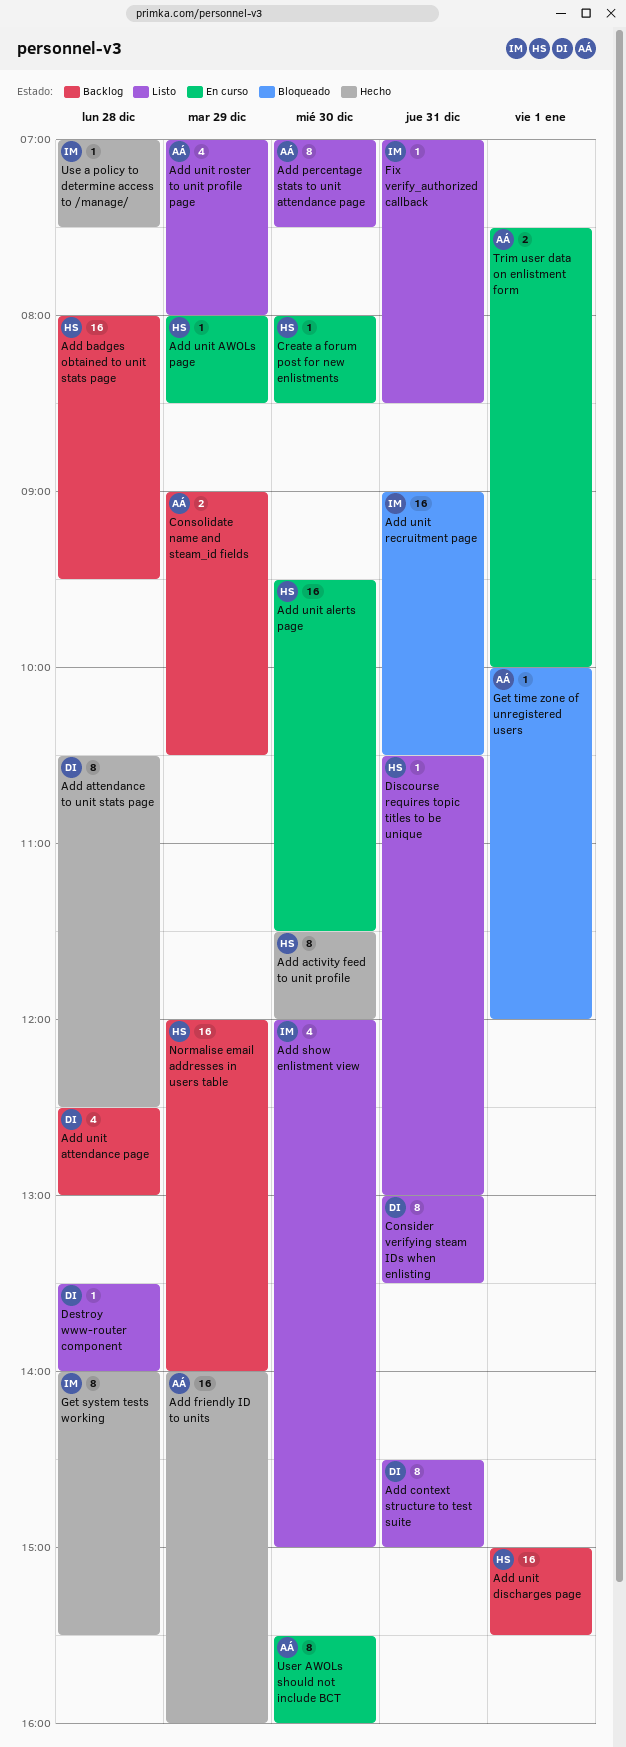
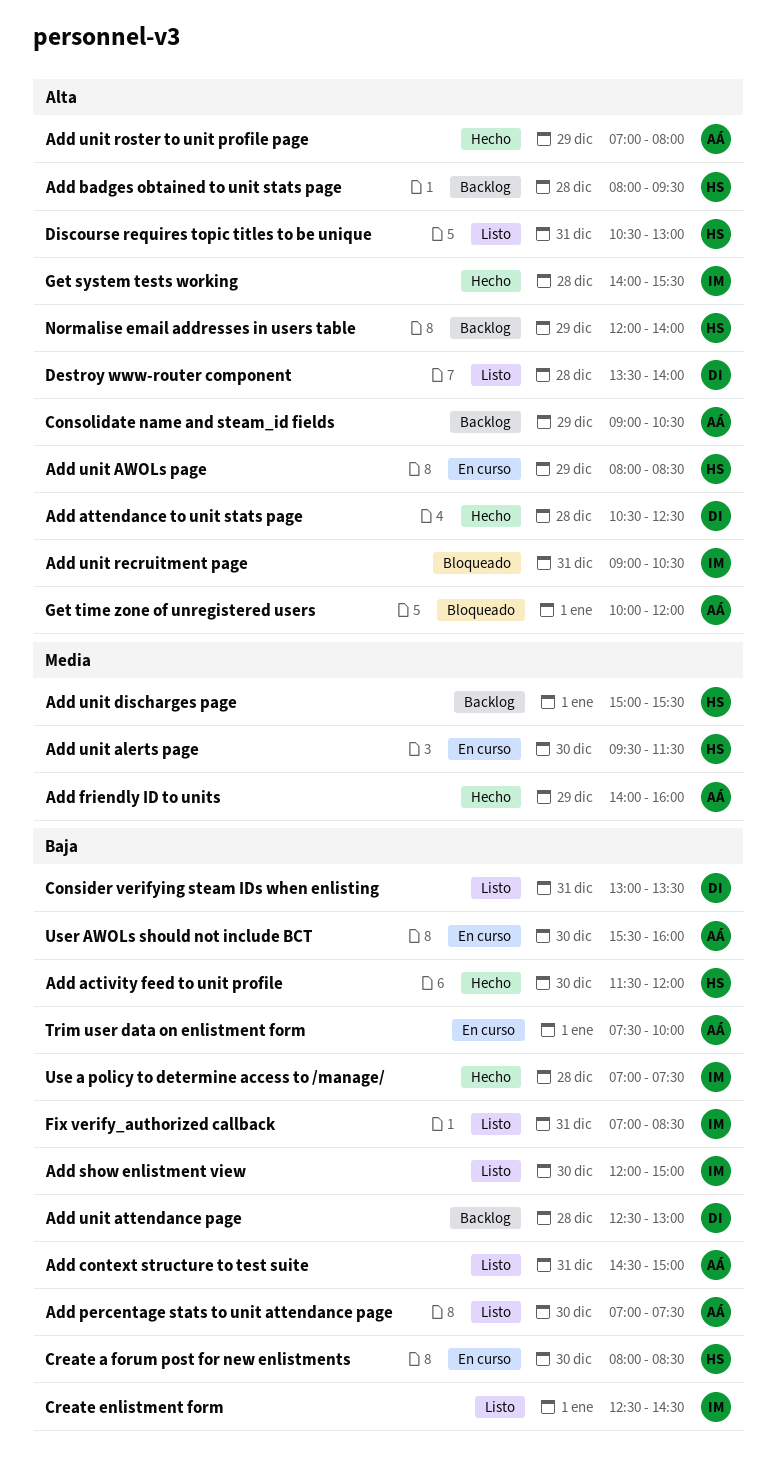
Add context structure to test suite, owner: DI -> AÁ
Add unit roster to unit profile page, status: Listo -> Hecho
Create enlistment form: none -> present

